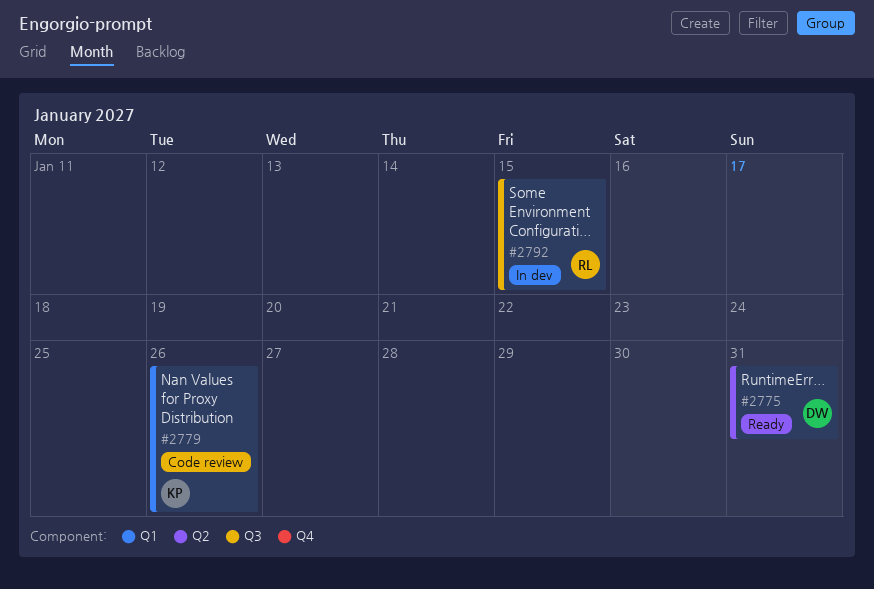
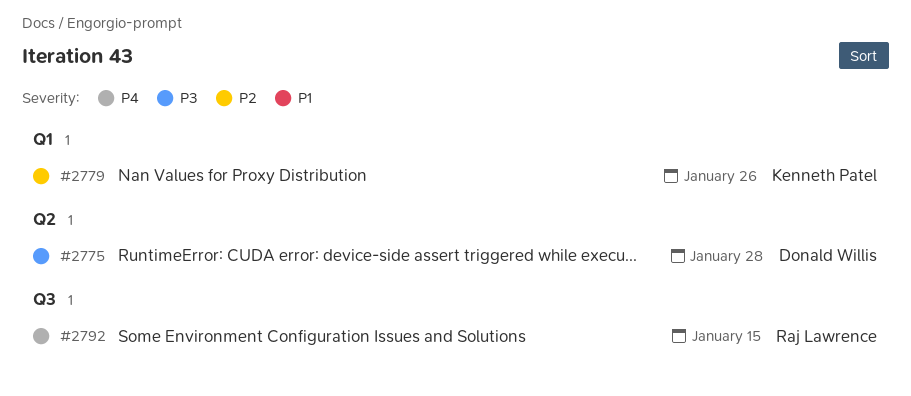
#2775, due: Jan 31 -> Jan 28

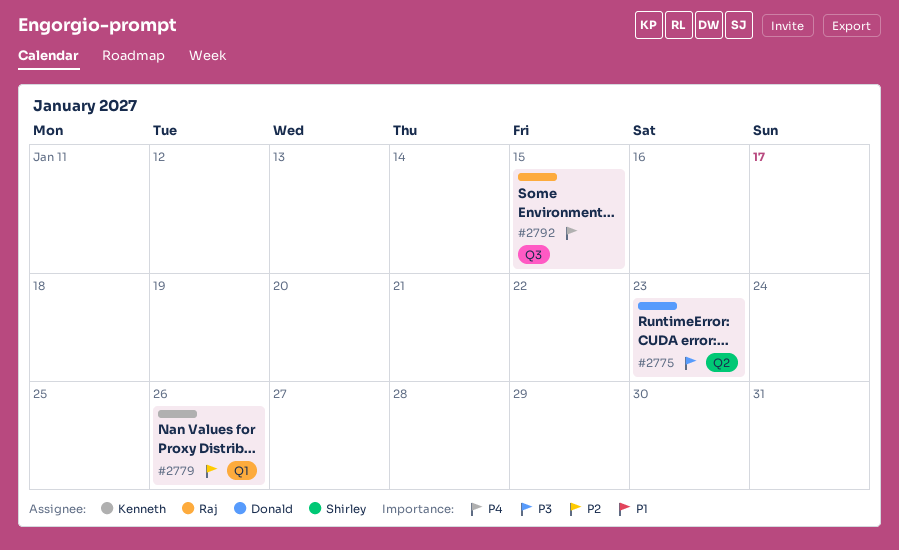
#2775, due: Jan 28 -> Jan 23

